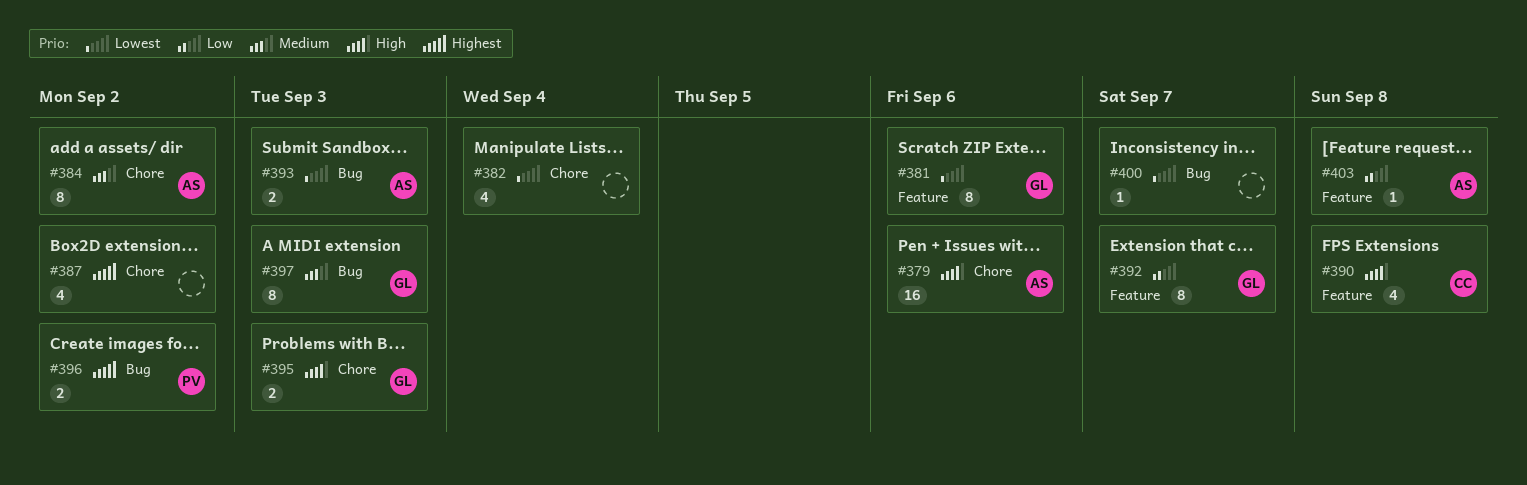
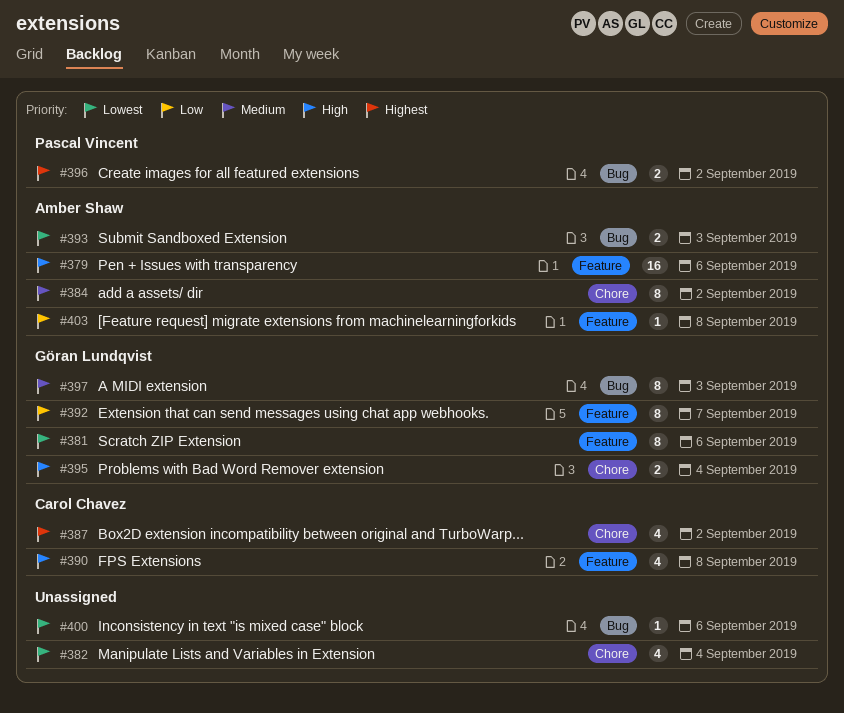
#379, label: Chore -> Feature
#387, owner: none -> Carol Chavez
#395, due: Sep 3 -> Sep 4
#400, due: Sep 7 -> Sep 6

